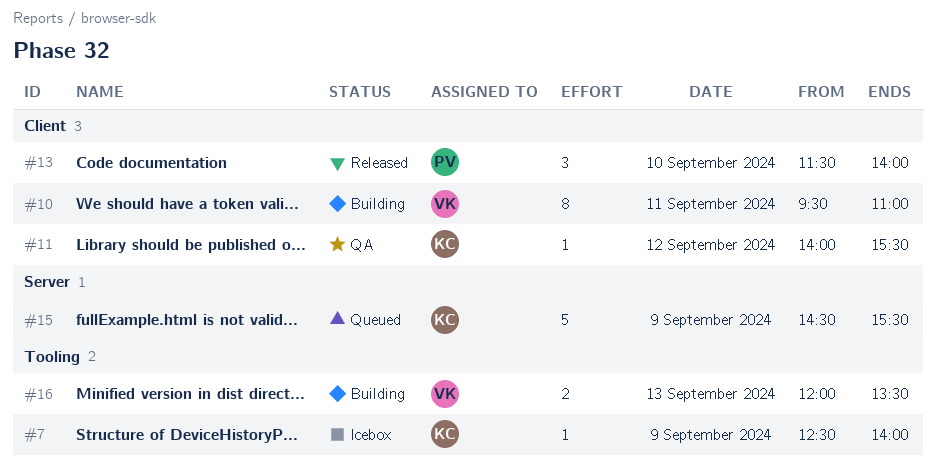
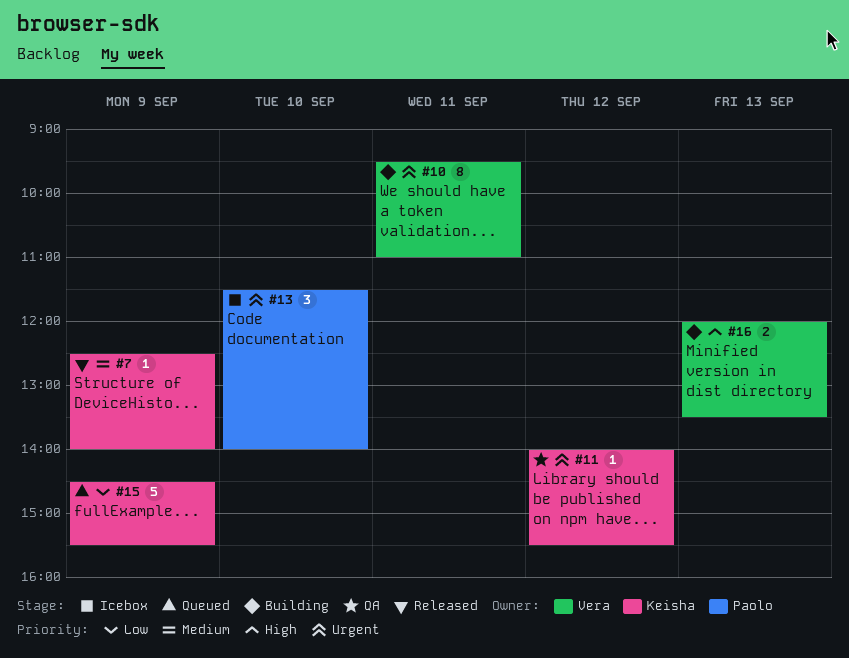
#7, status: Icebox -> Released
#13, status: Released -> Icebox

